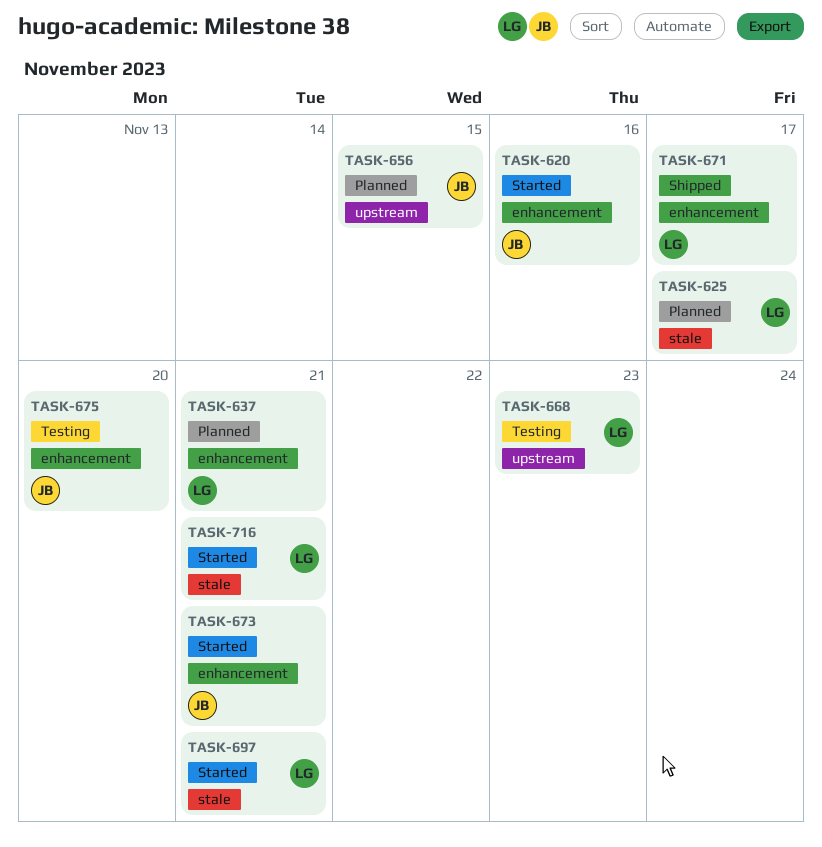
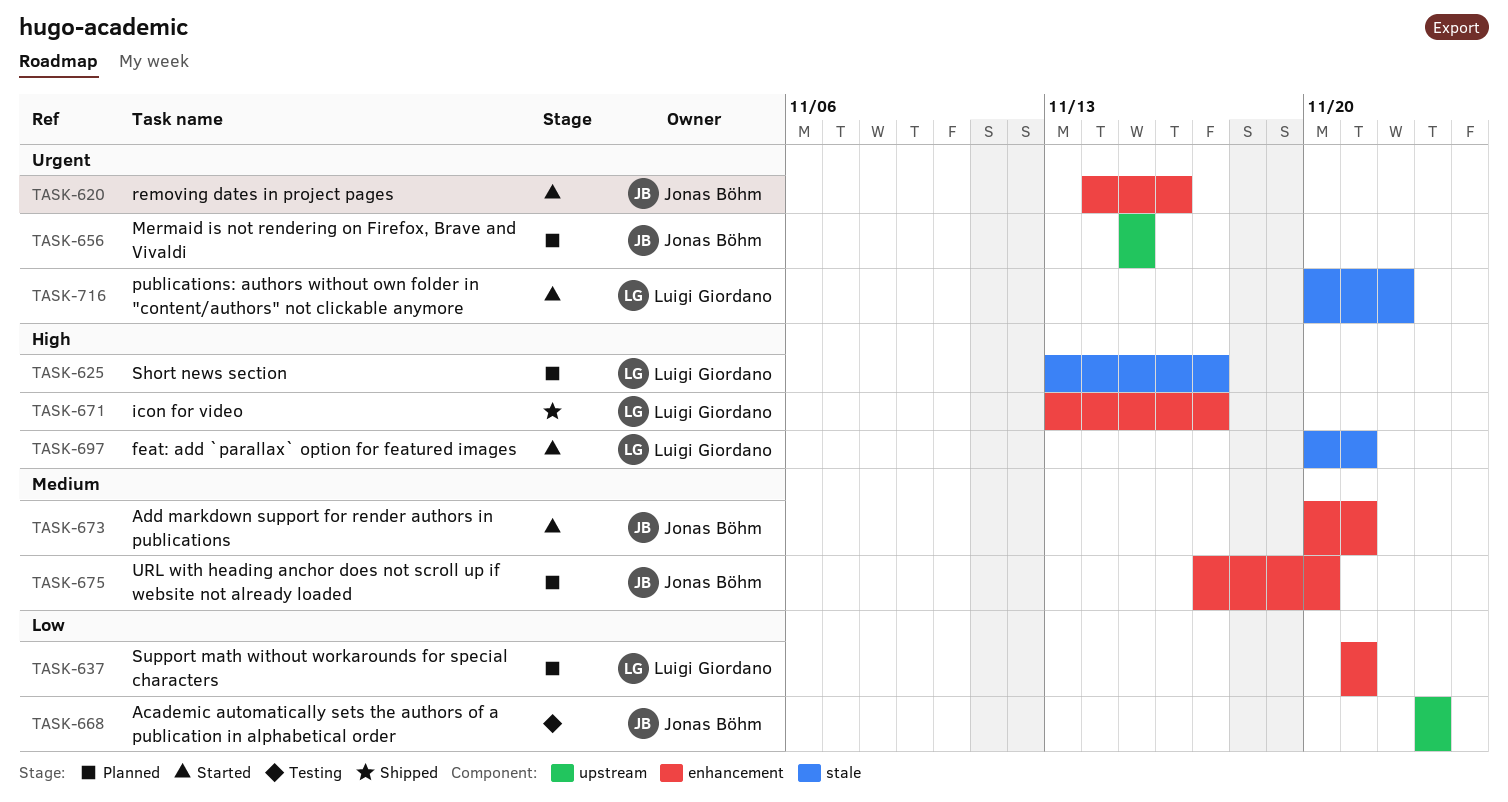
TASK-668, owner: Luigi Giordano -> Jonas Böhm
TASK-675, status: Testing -> Planned
TASK-716, due: Nov 21 -> Nov 22

